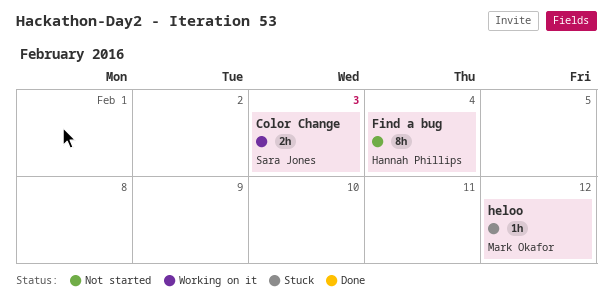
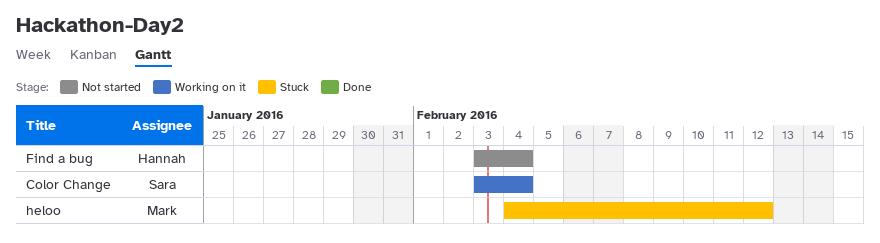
Color Change, due: Feb 3 -> Feb 4

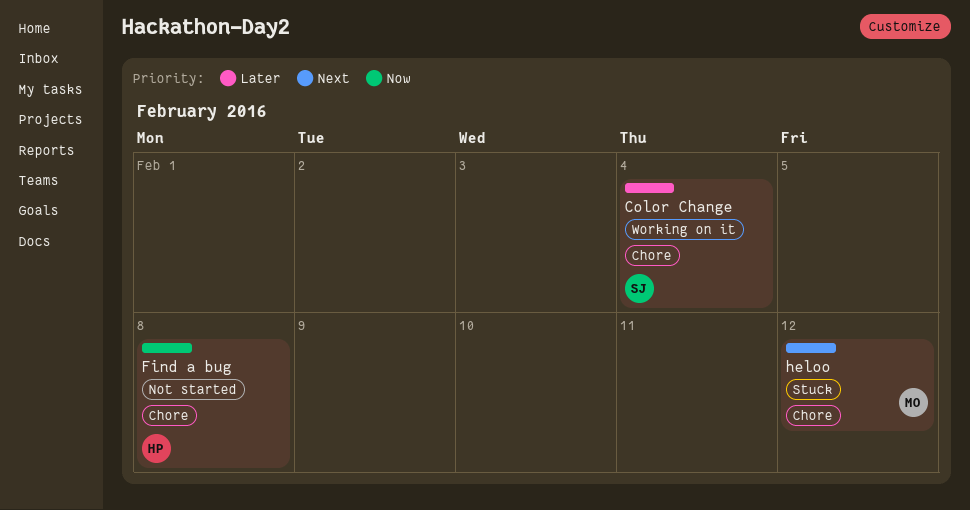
Find a bug, due: Feb 4 -> Feb 8

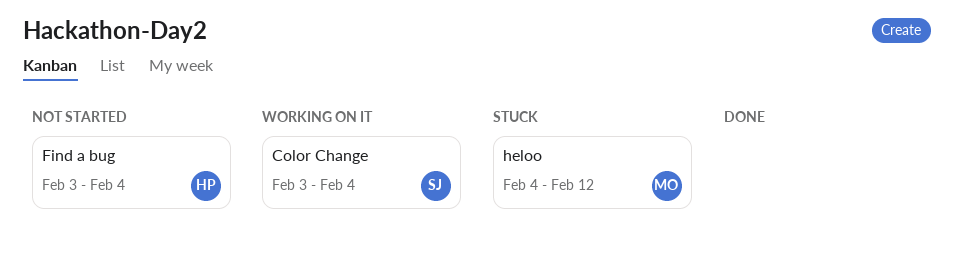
Find a bug, due: Feb 8 -> Feb 4

